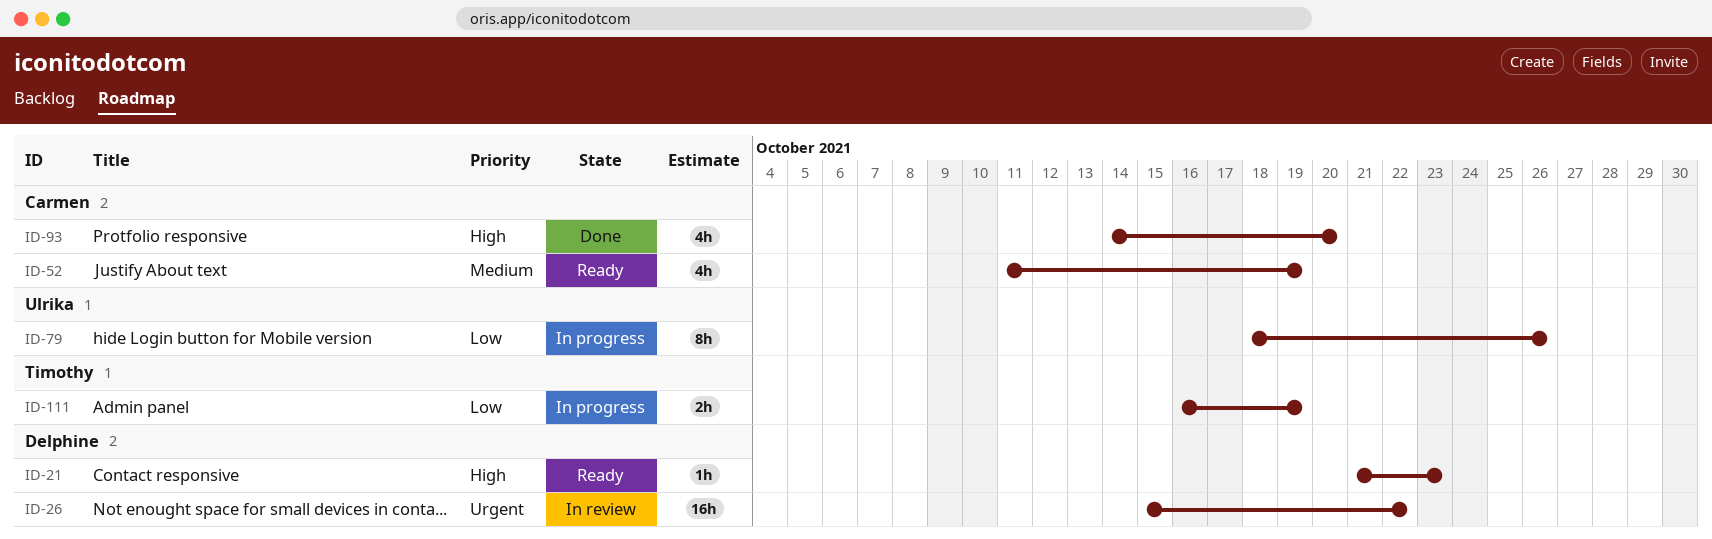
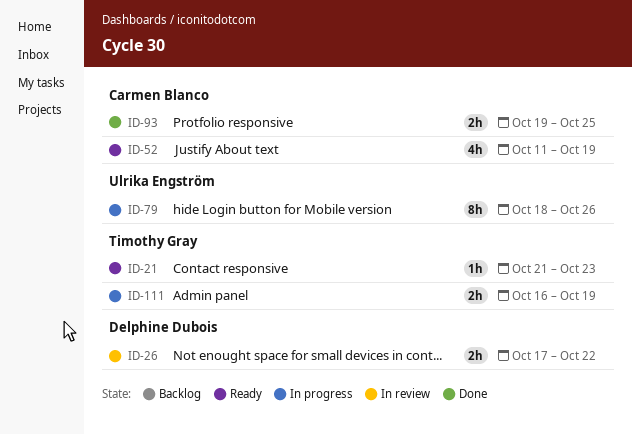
ID-21, owner: Delphine Dubois -> Timothy Gray
ID-26, estimate: 16h -> 2h
ID-26, start: Oct 15 -> Oct 17
ID-93, estimate: 4h -> 2h
ID-93, start: Oct 14 -> Oct 19
ID-93, due: Oct 20 -> Oct 25

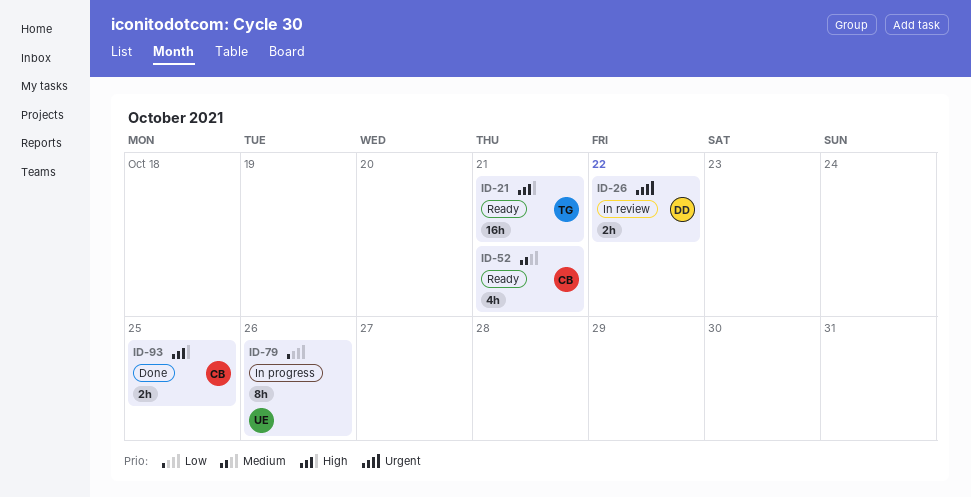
ID-21, estimate: 1h -> 16h
ID-21, due: Oct 23 -> Oct 21
ID-52, due: Oct 19 -> Oct 21
ID-111: present -> none

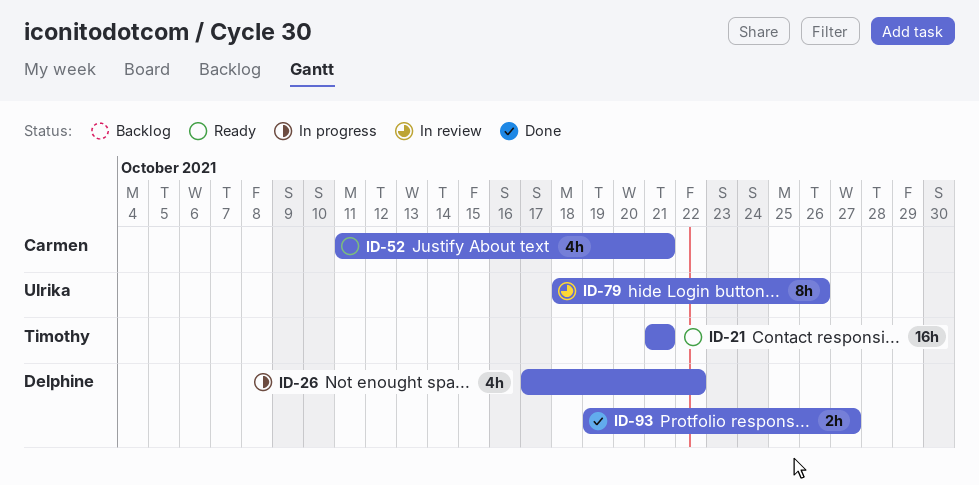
ID-26, status: In review -> In progress
ID-26, estimate: 2h -> 4h
ID-79, status: In progress -> In review
ID-93, owner: Carmen -> Delphine
ID-93, due: Oct 25 -> Oct 27

